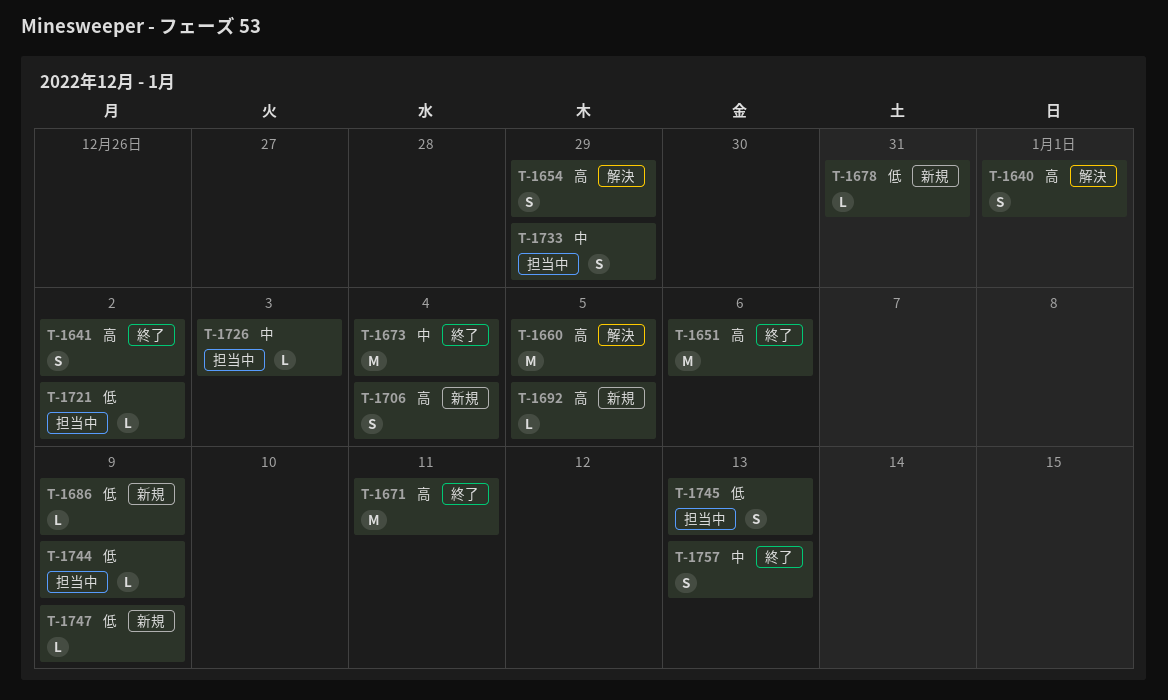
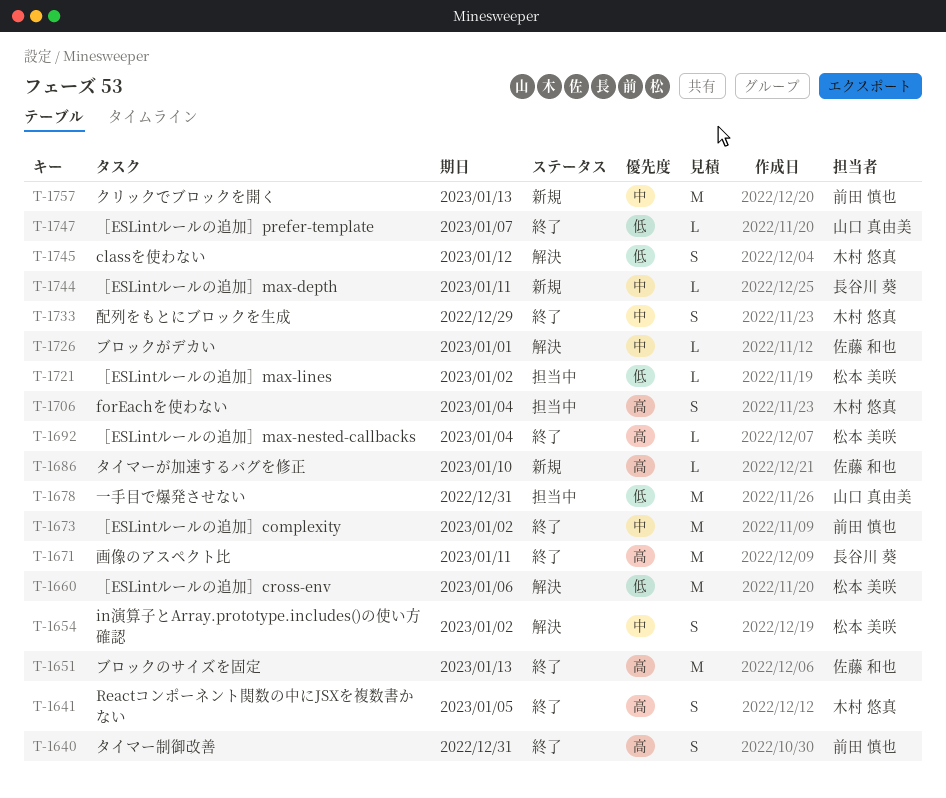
T-1640, status: 解決 -> 終了
T-1640, due: Jan 1 -> Dec 31
T-1641, due: Jan 2 -> Jan 5
T-1651, due: Jan 6 -> Jan 13
T-1654, priority: 高 -> 中
T-1654, due: Dec 29 -> Jan 2
T-1660, priority: 高 -> 低
T-1660, due: Jan 5 -> Jan 6
T-1673, due: Jan 4 -> Jan 2
T-1678, status: 新規 -> 担当中
T-1678, estimate: L -> M
T-1686, priority: 低 -> 高
T-1686, due: Jan 9 -> Jan 10
T-1692, status: 新規 -> 終了
T-1692, due: Jan 5 -> Jan 4
T-1706, status: 新規 -> 担当中
T-1726, status: 担当中 -> 解決
T-1726, due: Jan 3 -> Jan 1
T-1733, status: 担当中 -> 終了
T-1744, status: 担当中 -> 新規
T-1744, priority: 低 -> 中
T-1744, due: Jan 9 -> Jan 11
T-1745, status: 担当中 -> 解決
T-1745, due: Jan 13 -> Jan 12
T-1747, status: 新規 -> 終了
T-1747, due: Jan 9 -> Jan 7
T-1757, status: 終了 -> 新規
T-1757, estimate: S -> M

